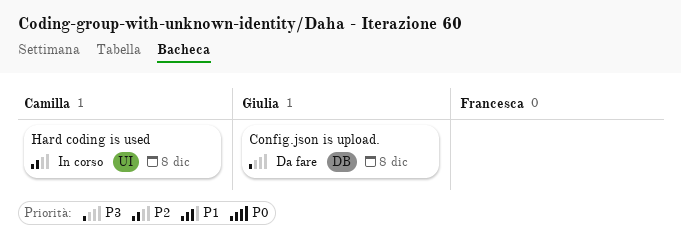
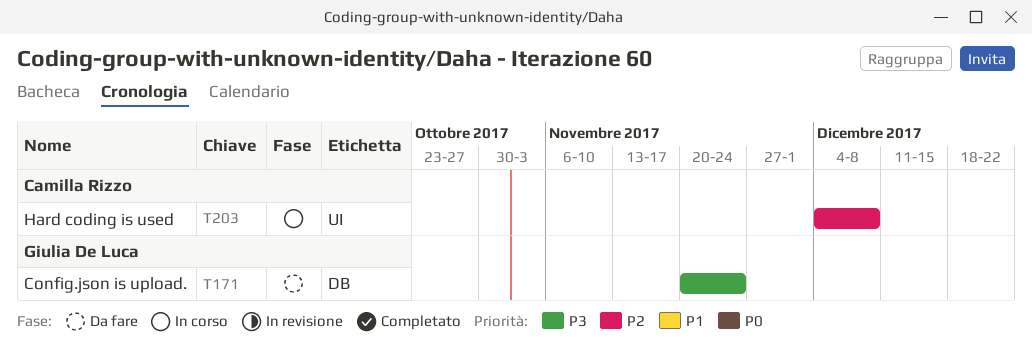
Config.json is upload., due: Dec 8 -> Nov 24

